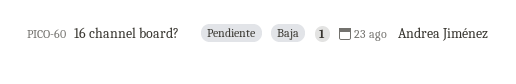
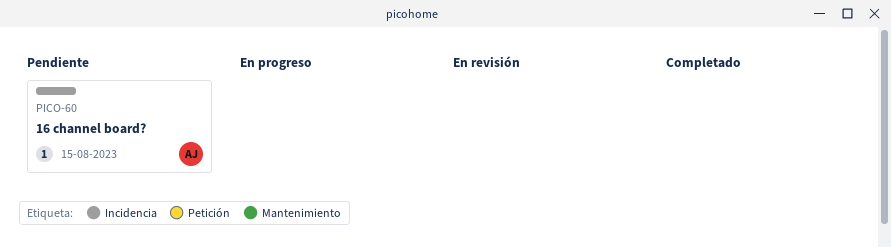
PICO-60, due: Aug 23 -> Aug 15

